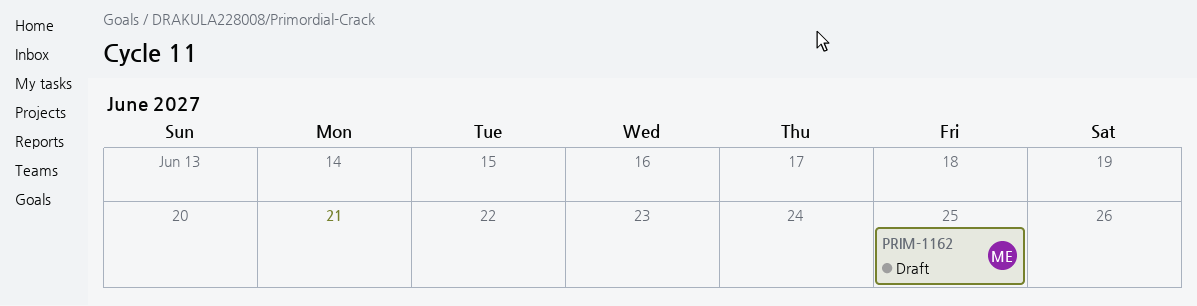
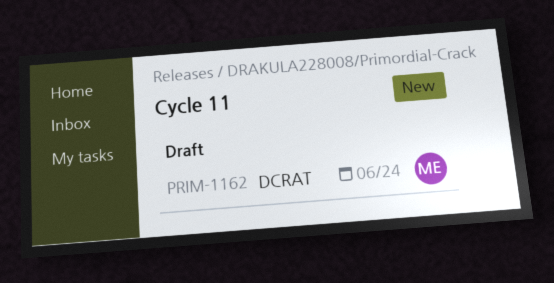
PRIM-1162, due: Jun 25 -> Jun 24

